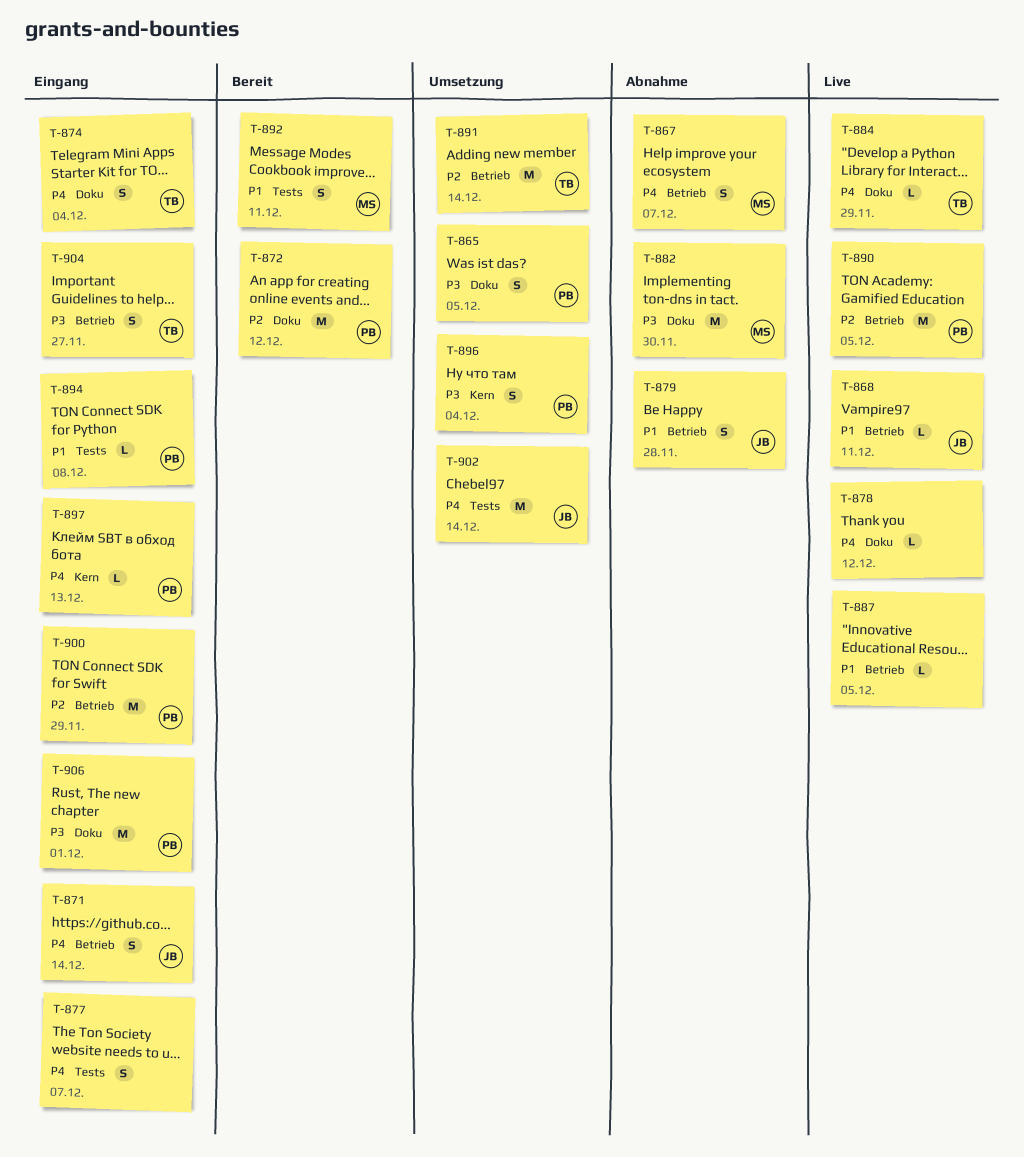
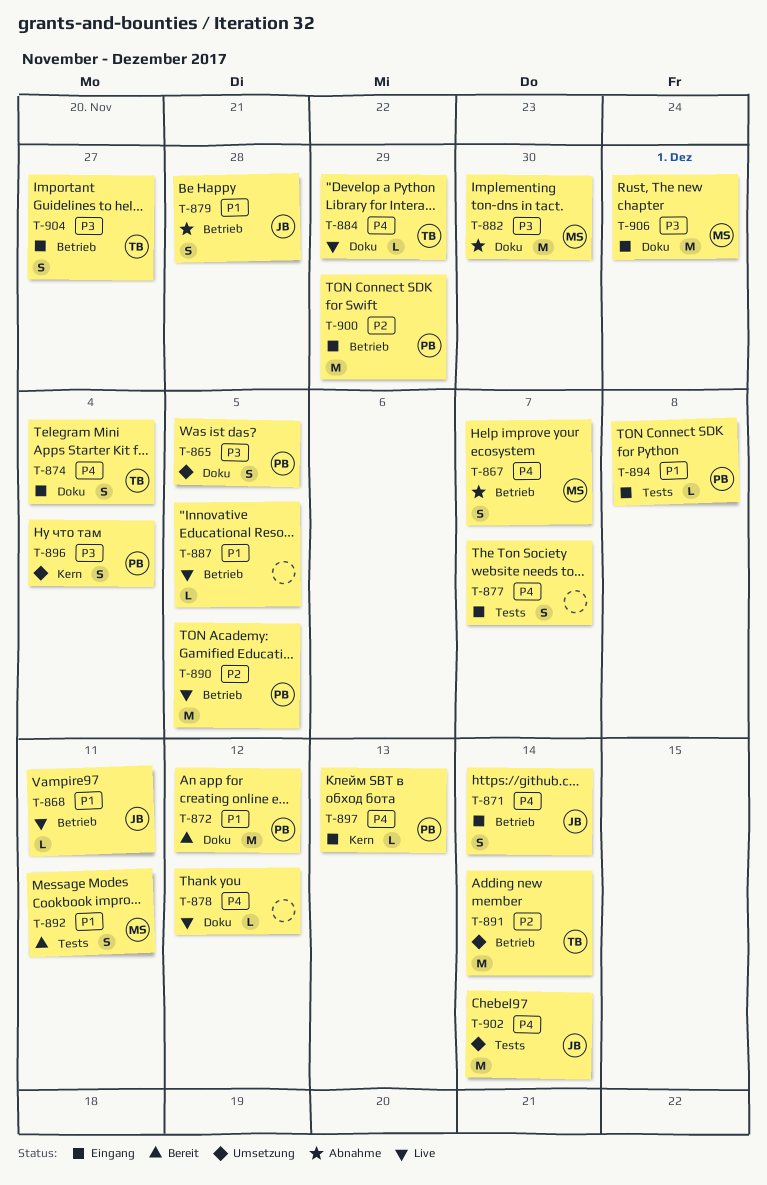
T-872, priority: P2 -> P1
T-906, owner: PB -> MS

